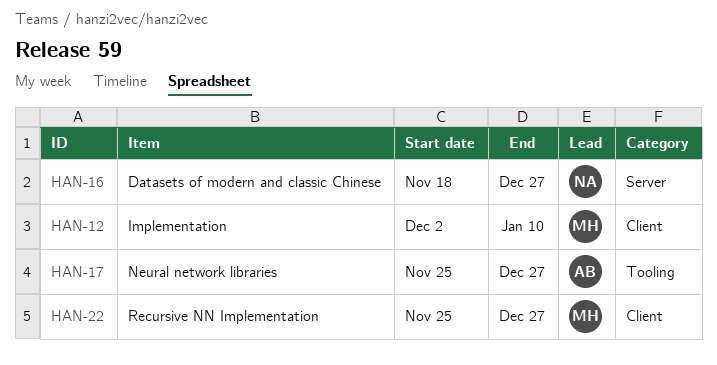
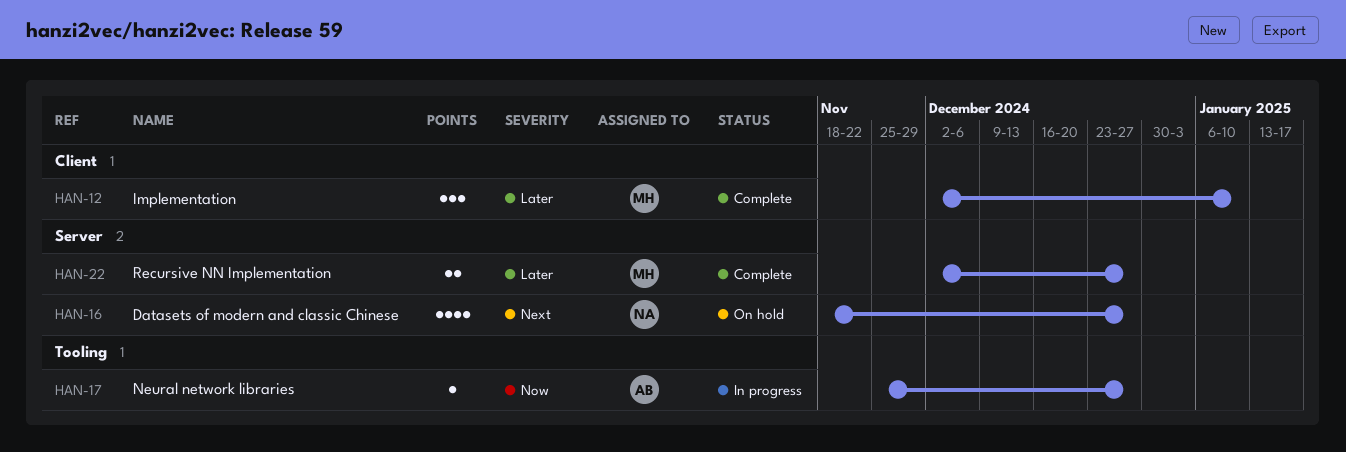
HAN-22, label: Client -> Server
HAN-22, start: Nov 25 -> Dec 2

